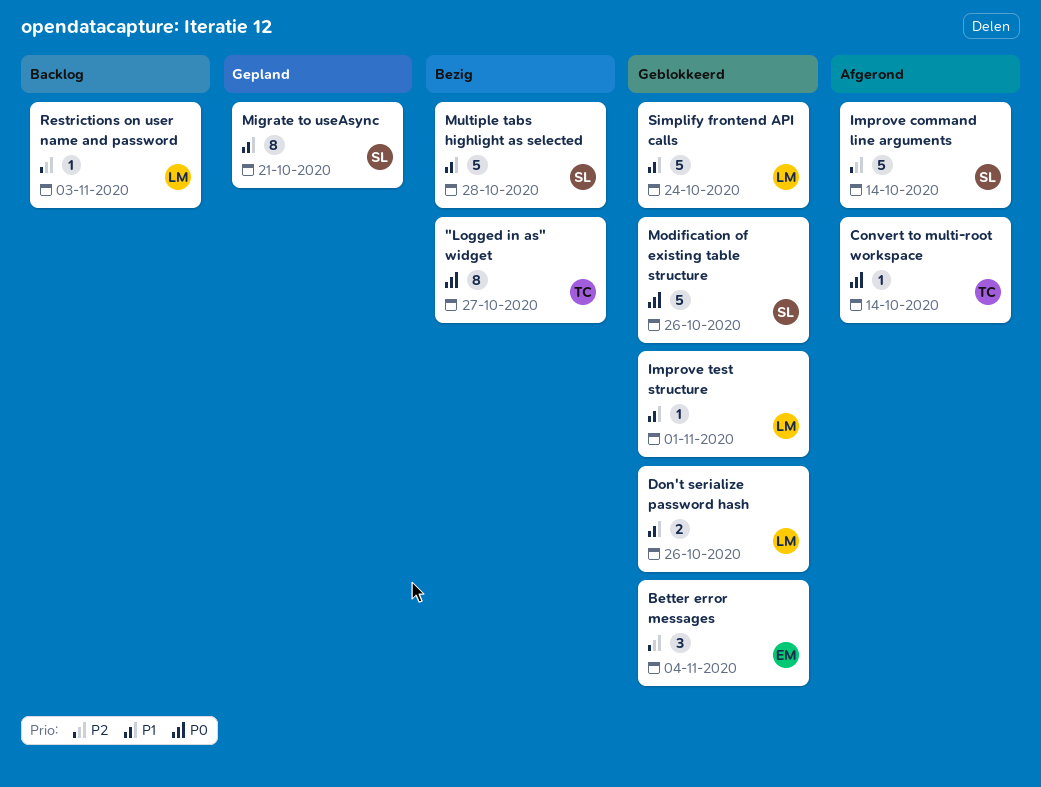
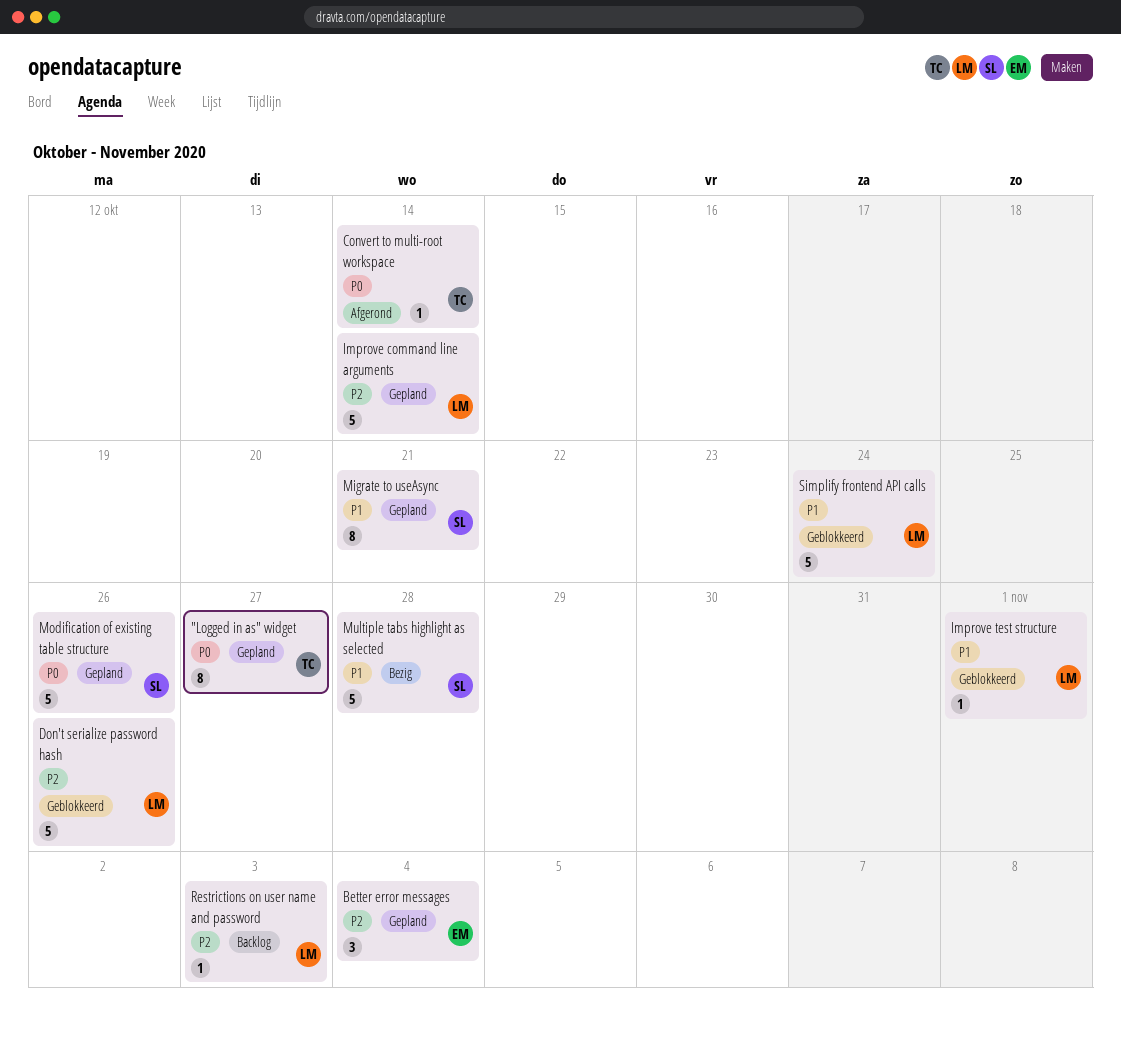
"Logged in as" widget, status: Bezig -> Gepland
Better error messages, status: Geblokkeerd -> Gepland
Don't serialize password hash, priority: P1 -> P2
Don't serialize password hash, estimate: 2 -> 5
Improve command line arguments, status: Afgerond -> Gepland
Improve command line arguments, owner: SL -> LM
Modification of existing table structure, status: Geblokkeerd -> Gepland

